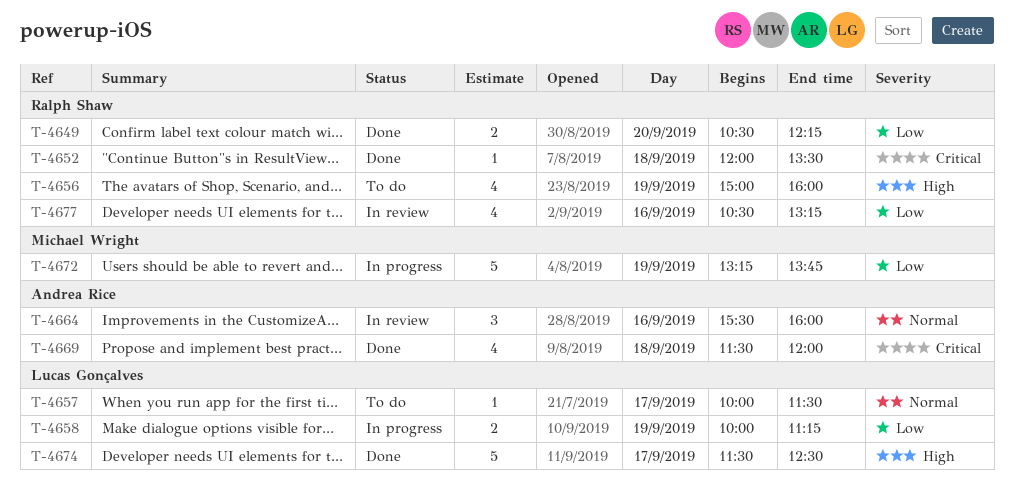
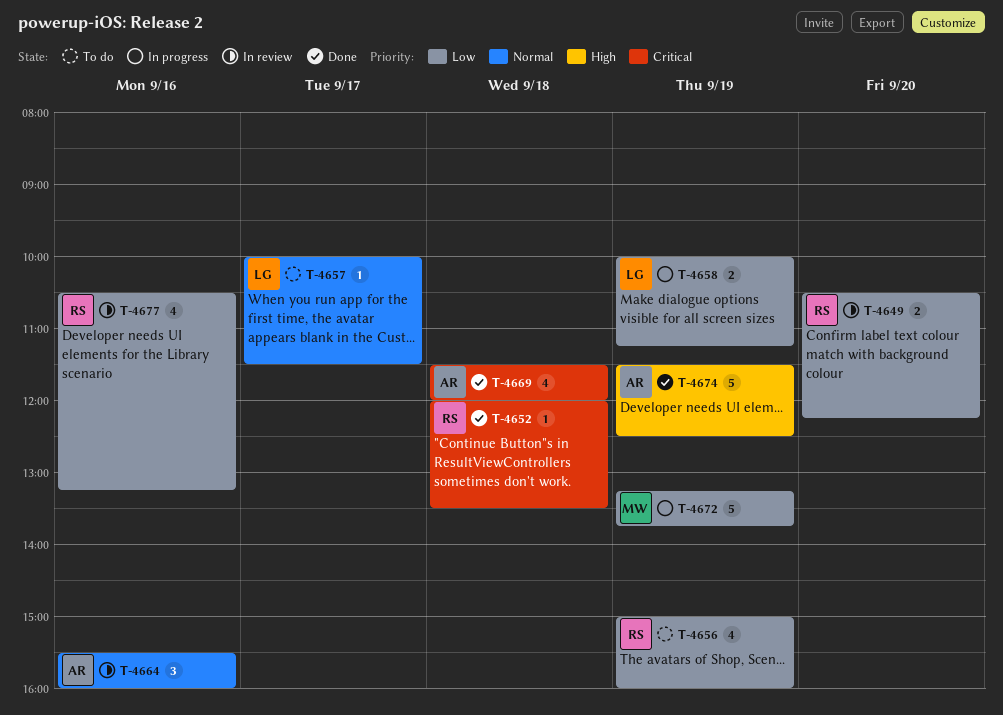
T-4649, status: Done -> In review
T-4656, priority: High -> Low
T-4674, owner: Lucas Gonçalves -> Andrea Rice
T-4674, day: Sep 17 -> Sep 19

